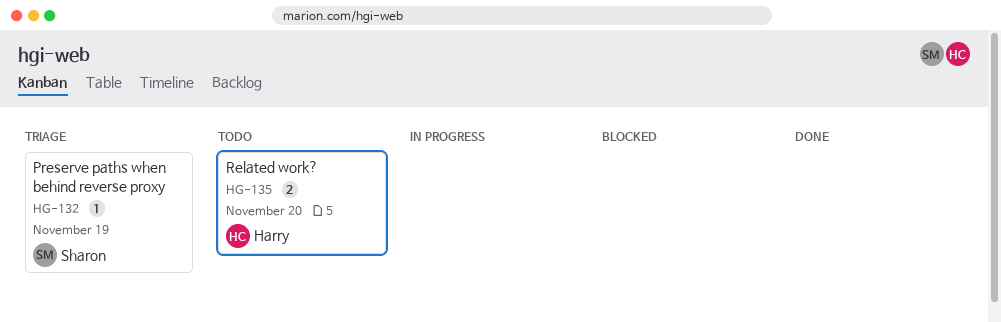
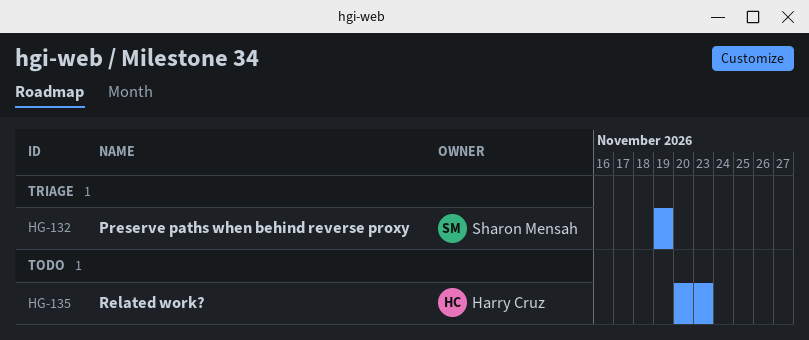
HG-135, due: Nov 20 -> Nov 23

